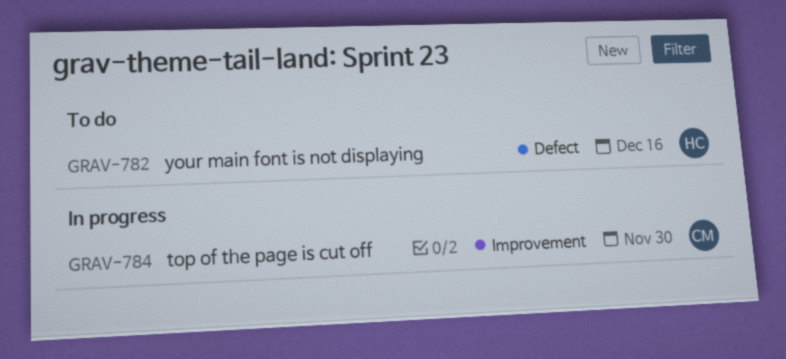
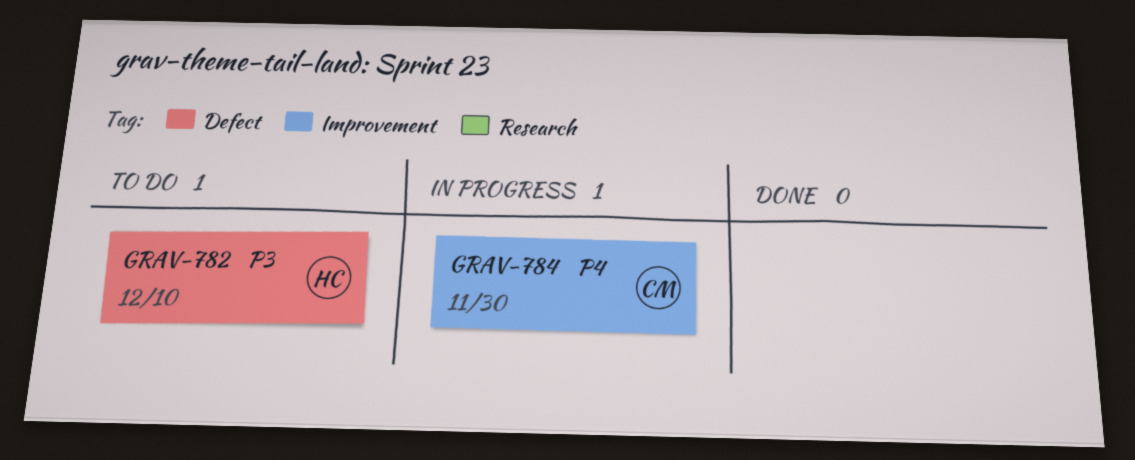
GRAV-782, due: Dec 16 -> Dec 10

